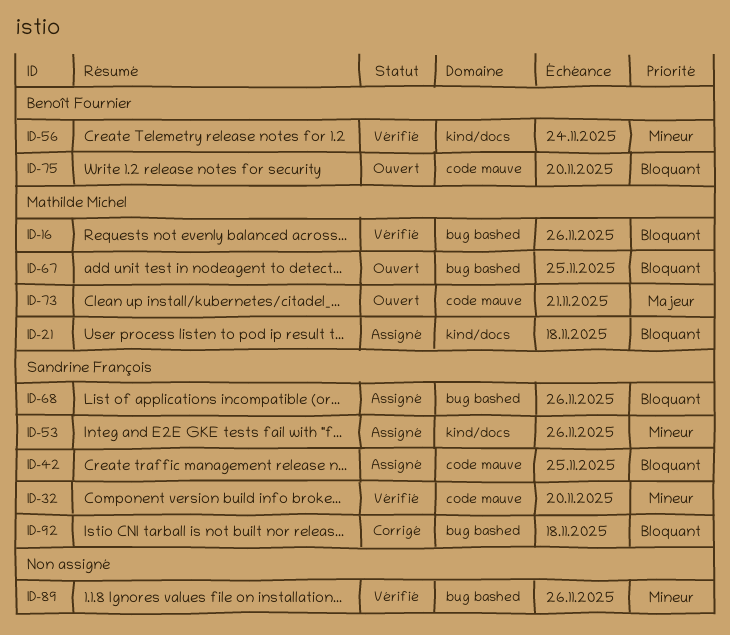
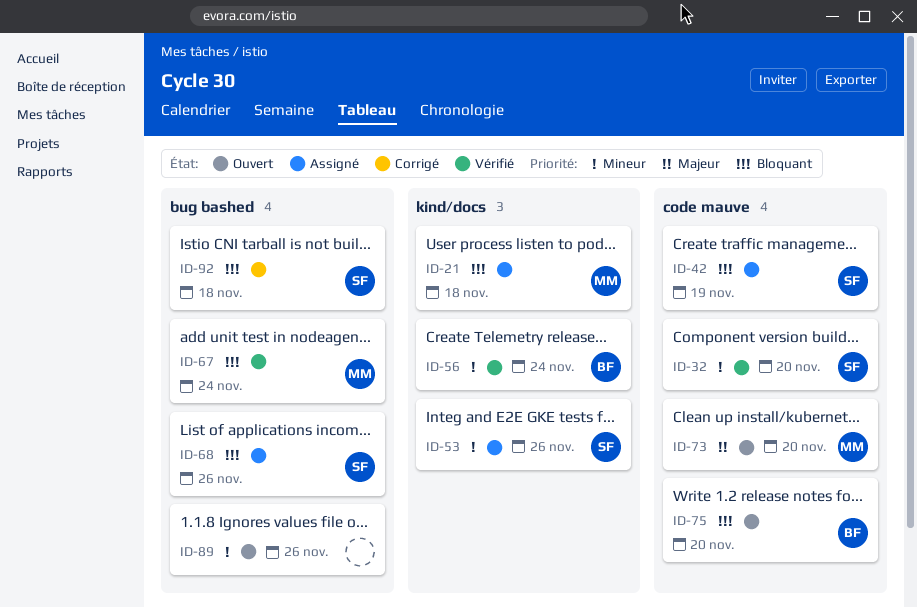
ID-16: present -> none
ID-42, due: Nov 25 -> Nov 19
ID-67, status: Ouvert -> Vérifié
ID-67, due: Nov 25 -> Nov 24
ID-73, due: Nov 21 -> Nov 20
ID-89, status: Vérifié -> Ouvert

